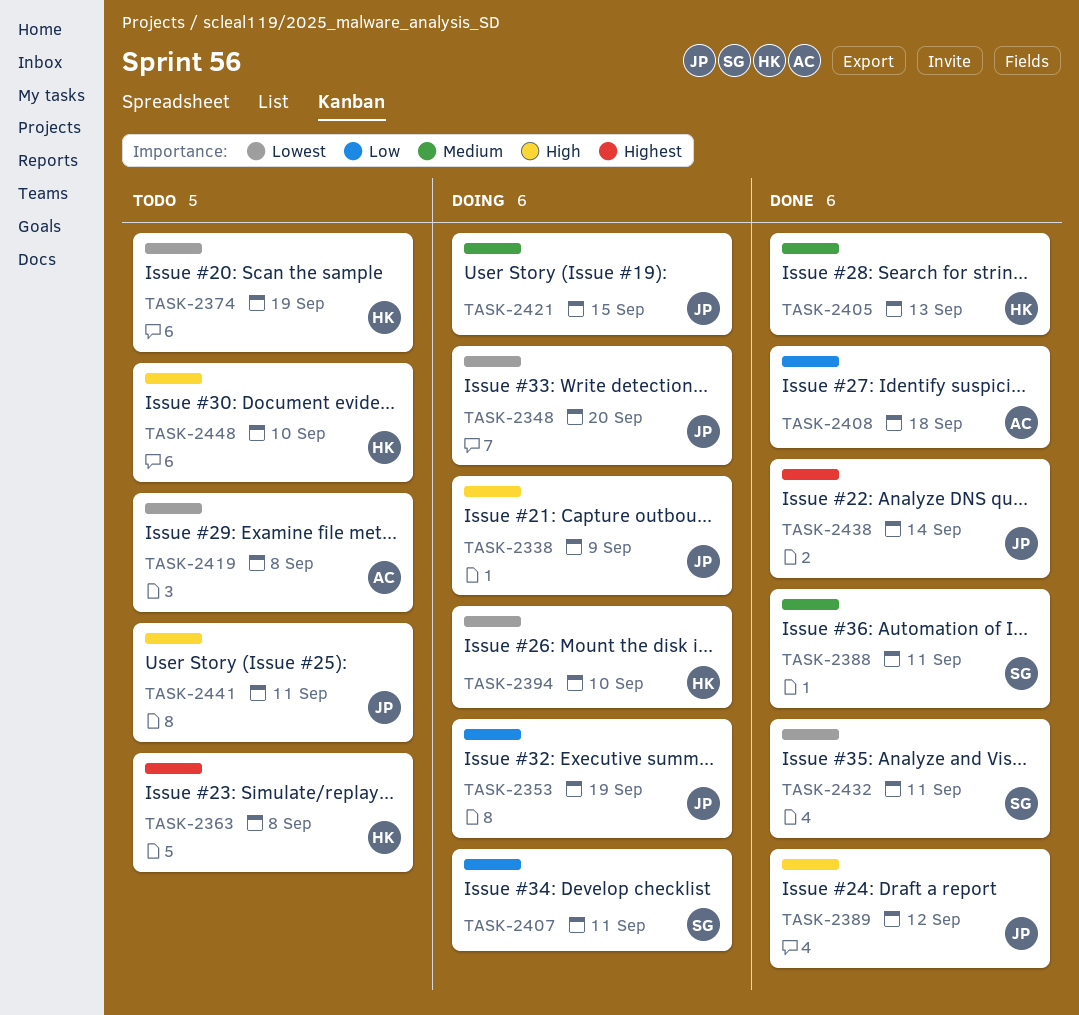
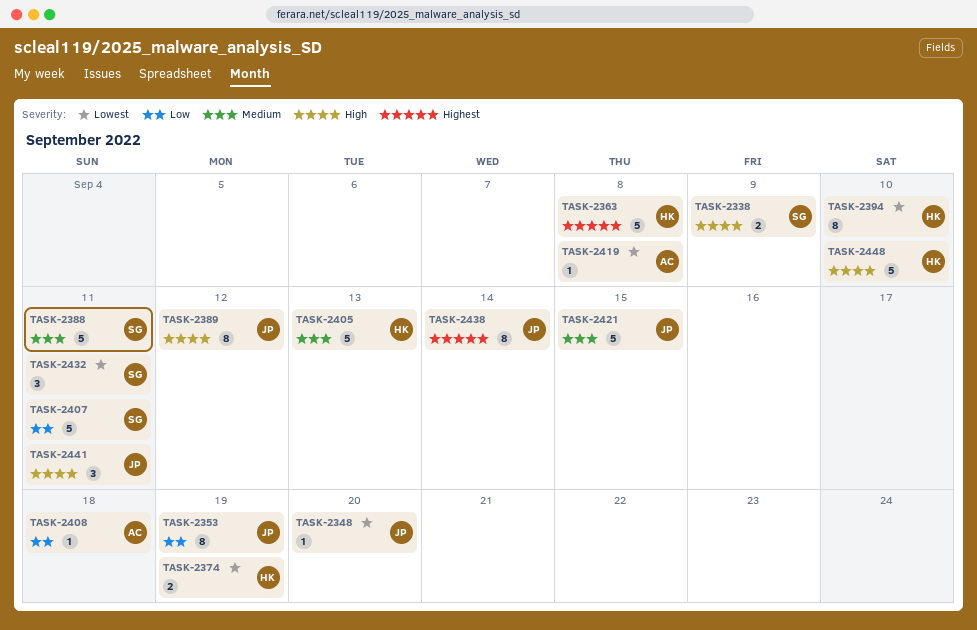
TASK-2338, owner: JP -> SG

